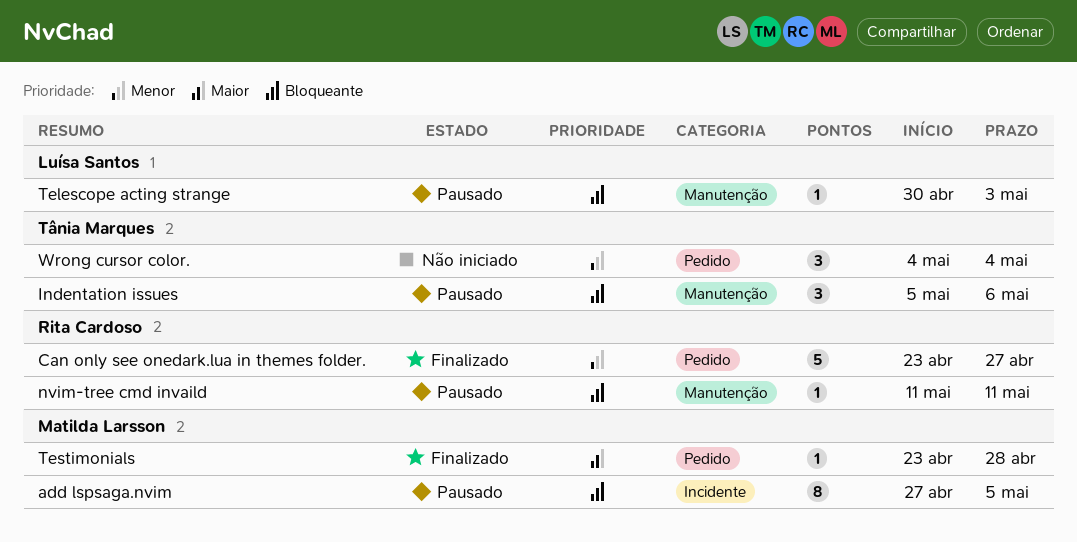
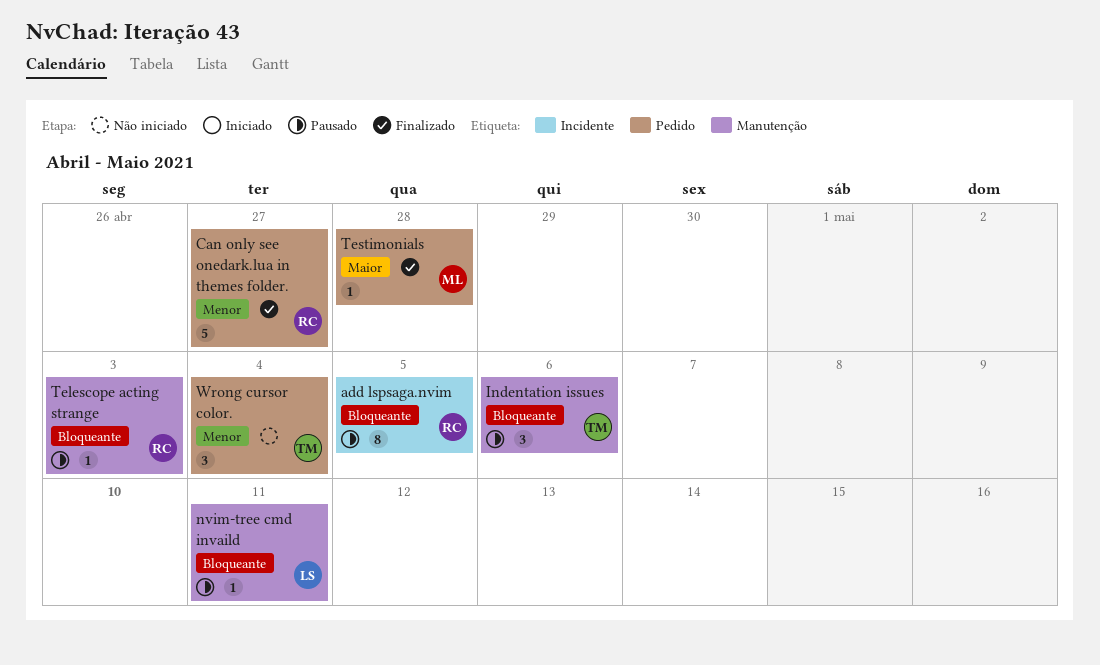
add lspsaga.nvim, owner: Matilda Larsson -> Rita Cardoso
nvim-tree cmd invaild, owner: Rita Cardoso -> Luísa Santos
Telescope acting strange, owner: Luísa Santos -> Rita Cardoso

